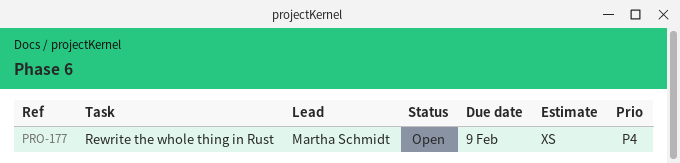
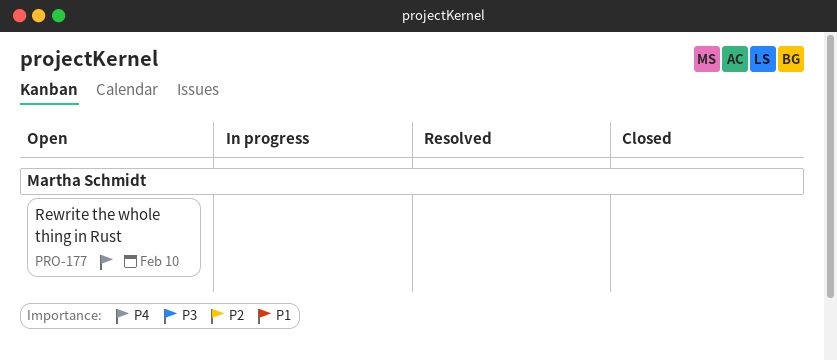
PRO-177, due: Feb 9 -> Feb 10

